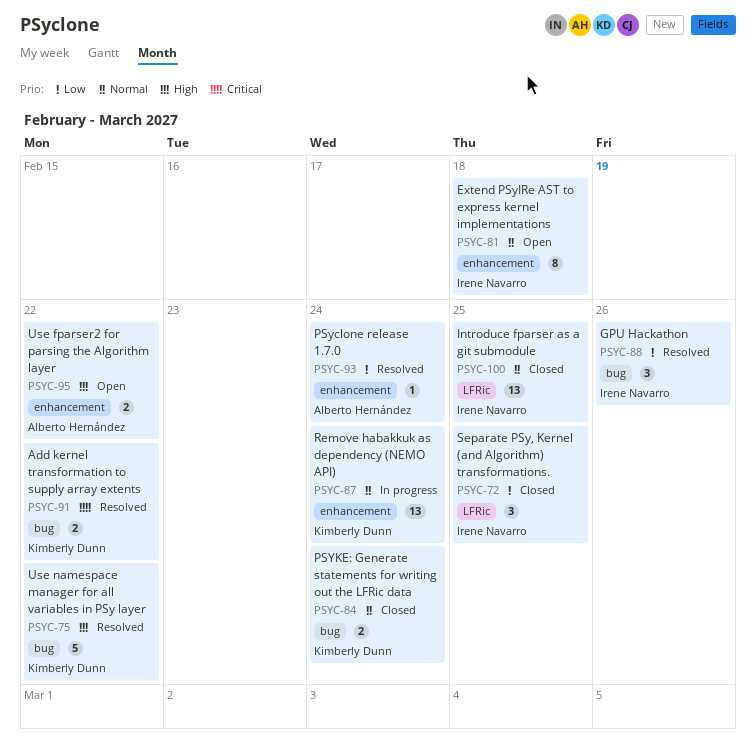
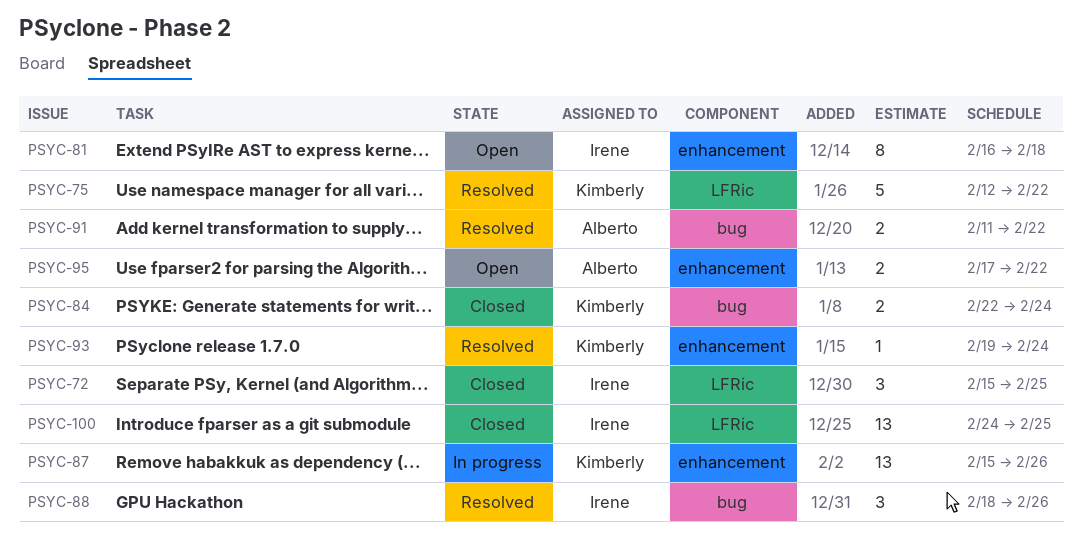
PSYC-75, label: bug -> LFRic
PSYC-87, due: Feb 24 -> Feb 26
PSYC-91, owner: Kimberly Dunn -> Alberto Hernández
PSYC-93, owner: Alberto Hernández -> Kimberly Dunn

